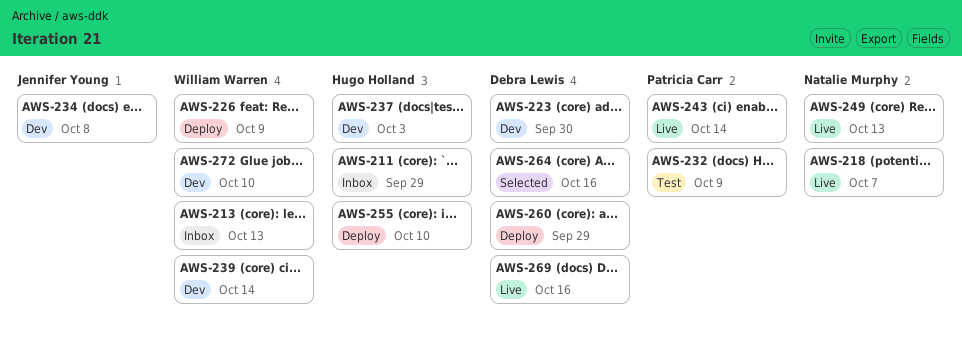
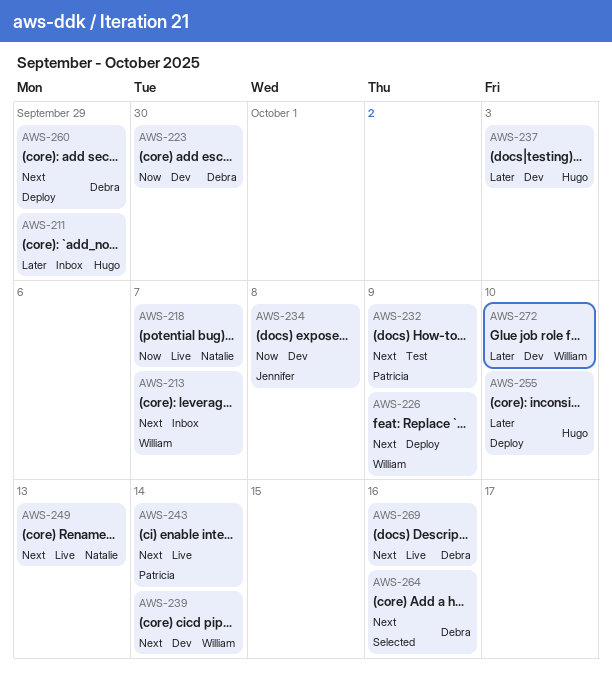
AWS-213, due: Oct 13 -> Oct 7

